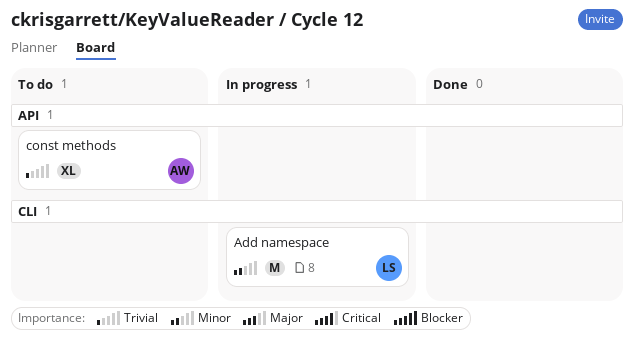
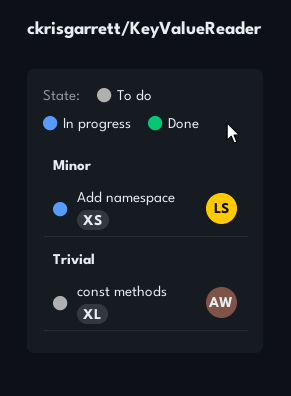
Add namespace, estimate: M -> XS

